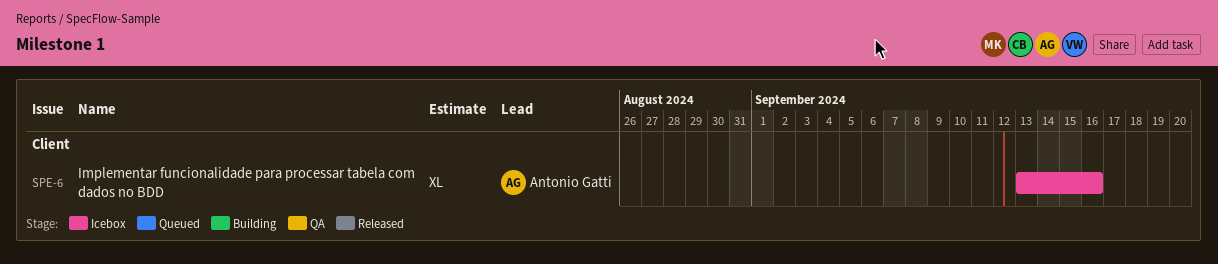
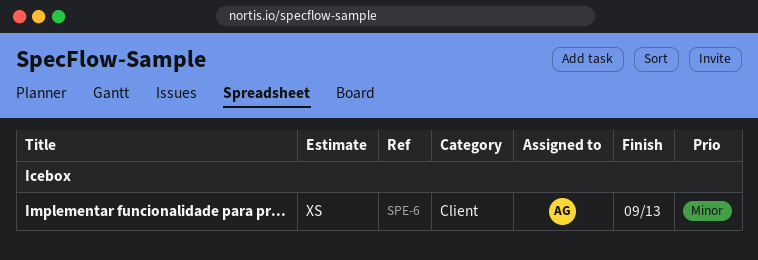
SPE-6, estimate: XL -> XS
SPE-6, due: Sep 16 -> Sep 13

